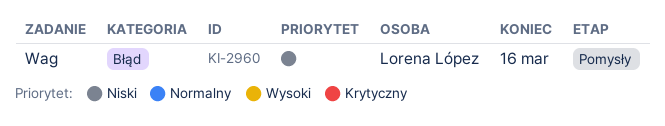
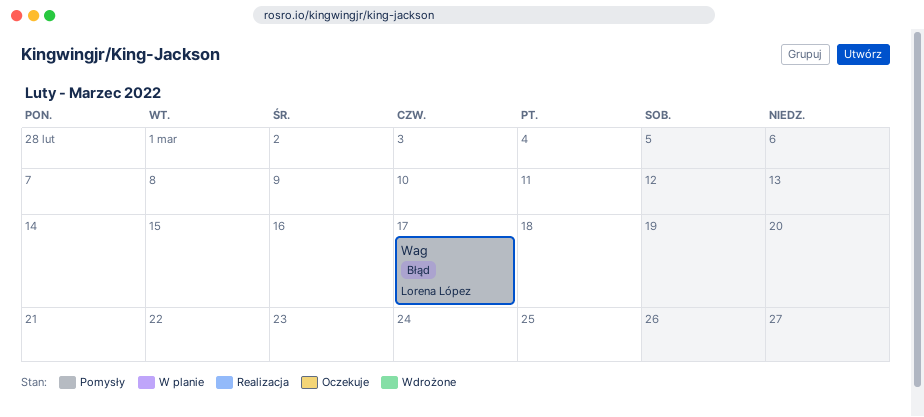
Wag, due: Mar 16 -> Mar 17

